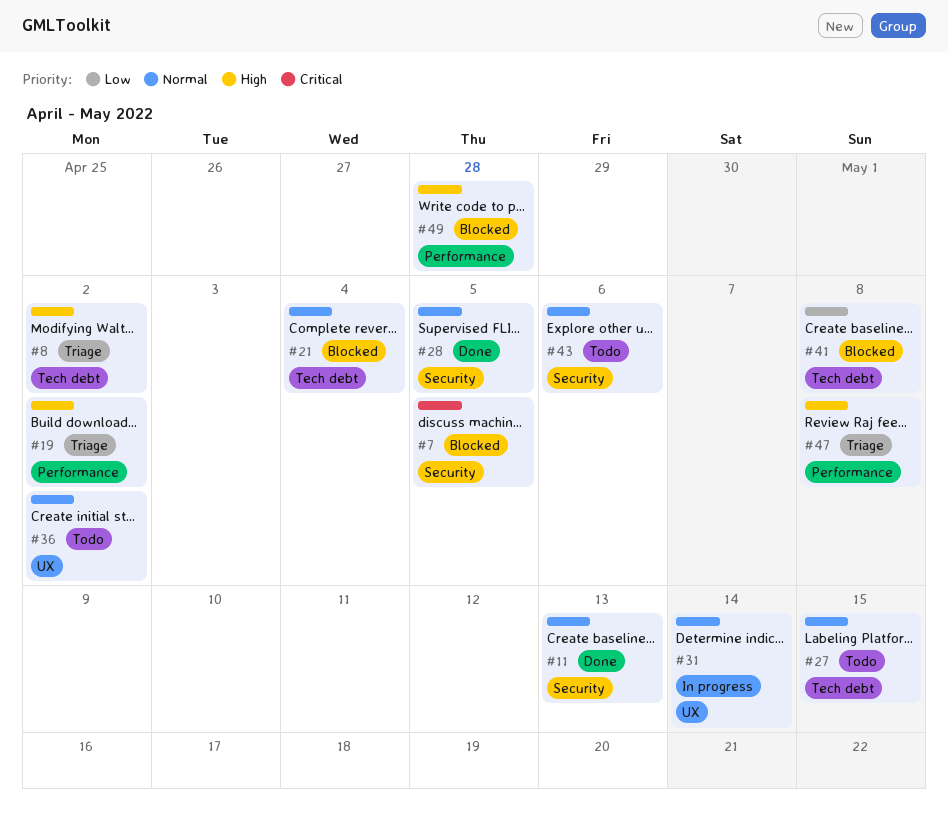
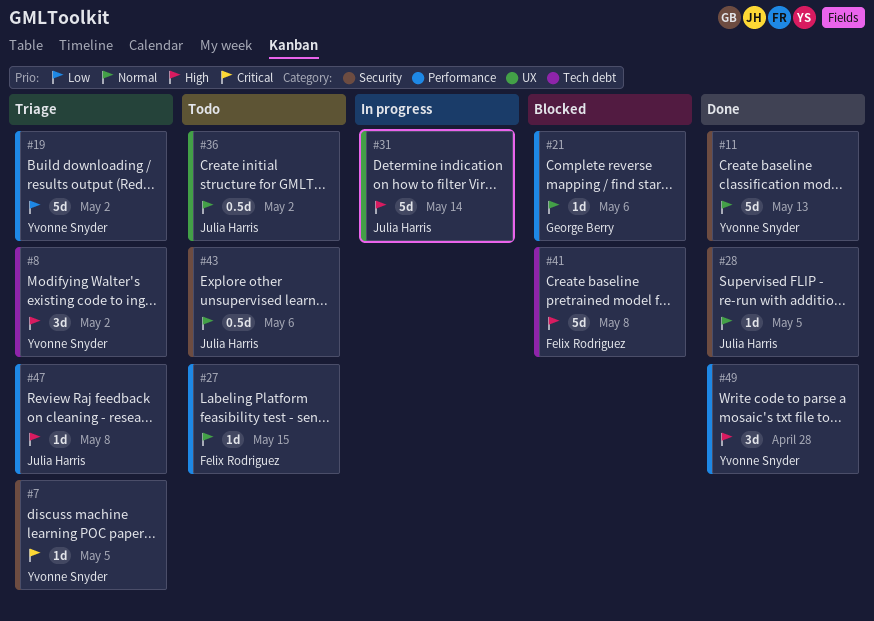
#7, status: Blocked -> Triage
#19, priority: High -> Low
#21, label: Tech debt -> Performance
#21, due: May 4 -> May 6
#27, label: Tech debt -> Performance
#31, priority: Normal -> High
#41, priority: Low -> High
#49, status: Blocked -> Done

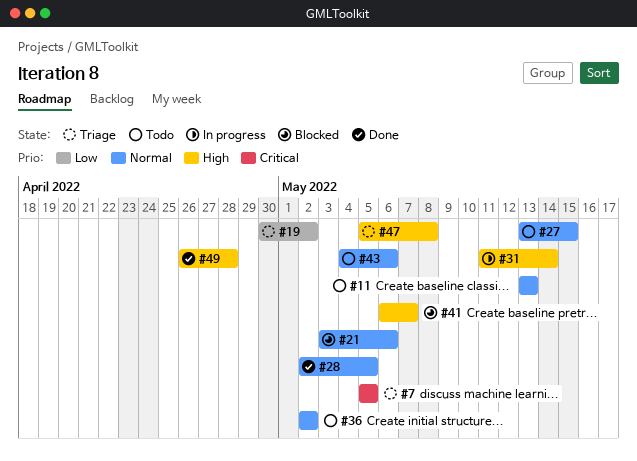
#8: present -> none
#11, status: Done -> Todo
#41, due: May 8 -> May 7

